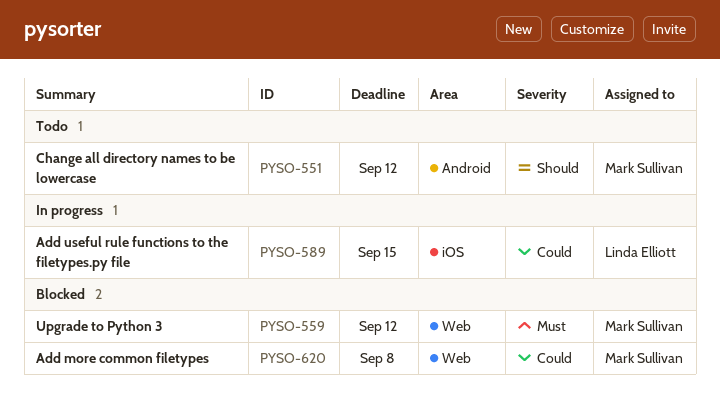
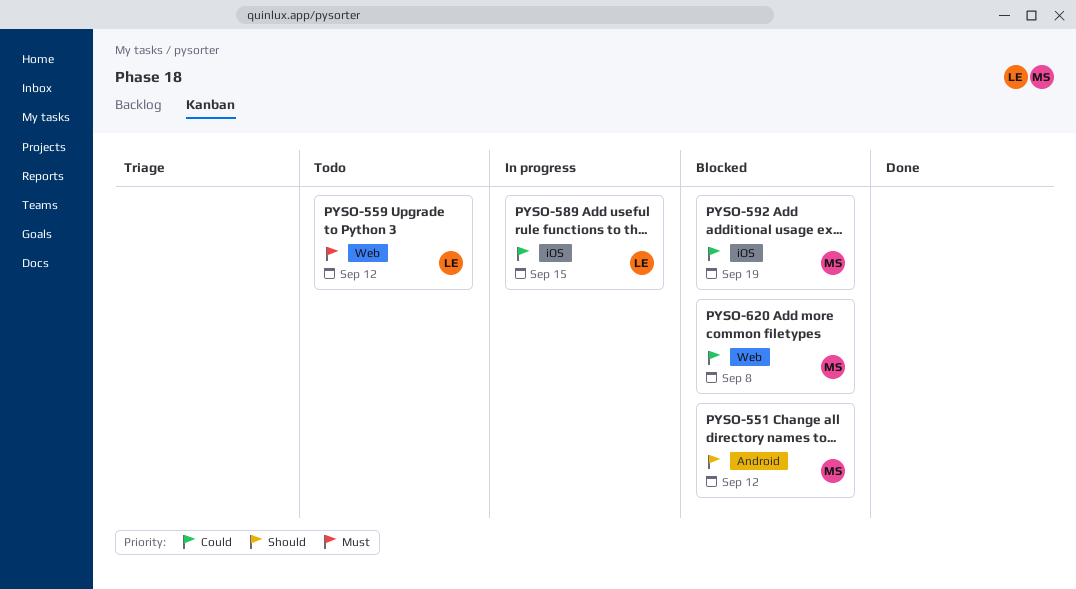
PYSO-551, status: Todo -> Blocked
PYSO-559, status: Blocked -> Todo
PYSO-559, owner: Mark Sullivan -> Linda Elliott
PYSO-592: none -> present

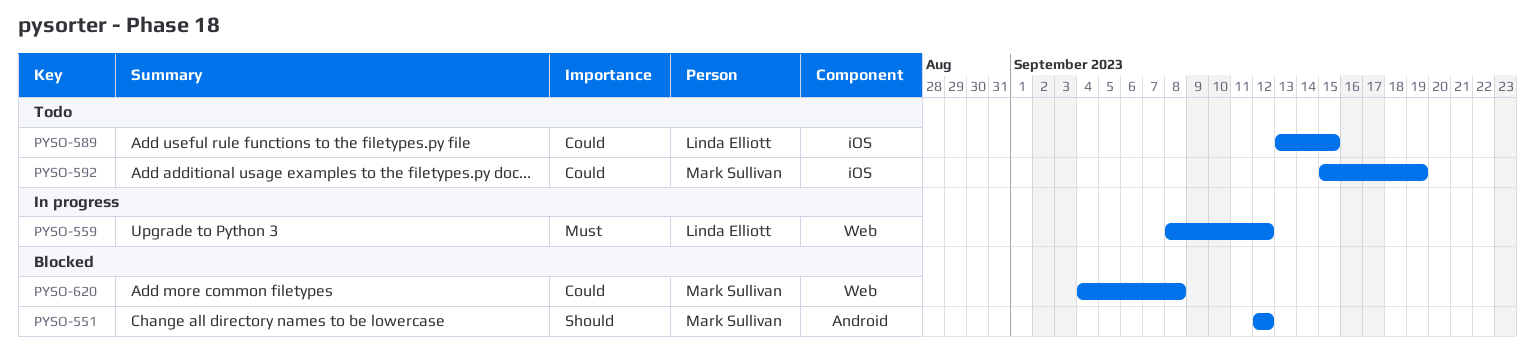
PYSO-559, status: Todo -> In progress
PYSO-589, status: In progress -> Todo
PYSO-592, status: Blocked -> Todo

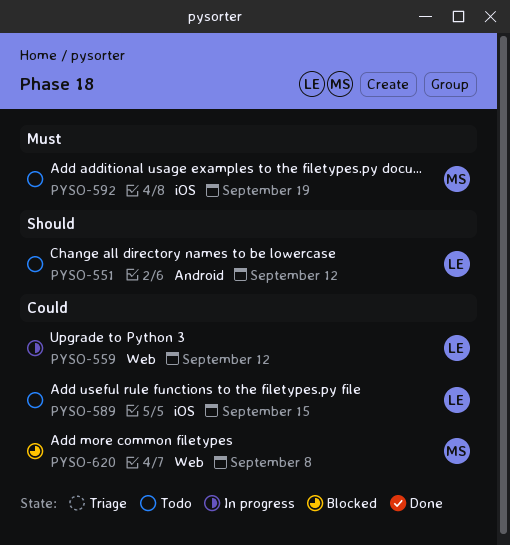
PYSO-551, status: Blocked -> Todo
PYSO-551, owner: Mark Sullivan -> Linda Elliott
PYSO-559, priority: Must -> Could
PYSO-592, priority: Could -> Must

